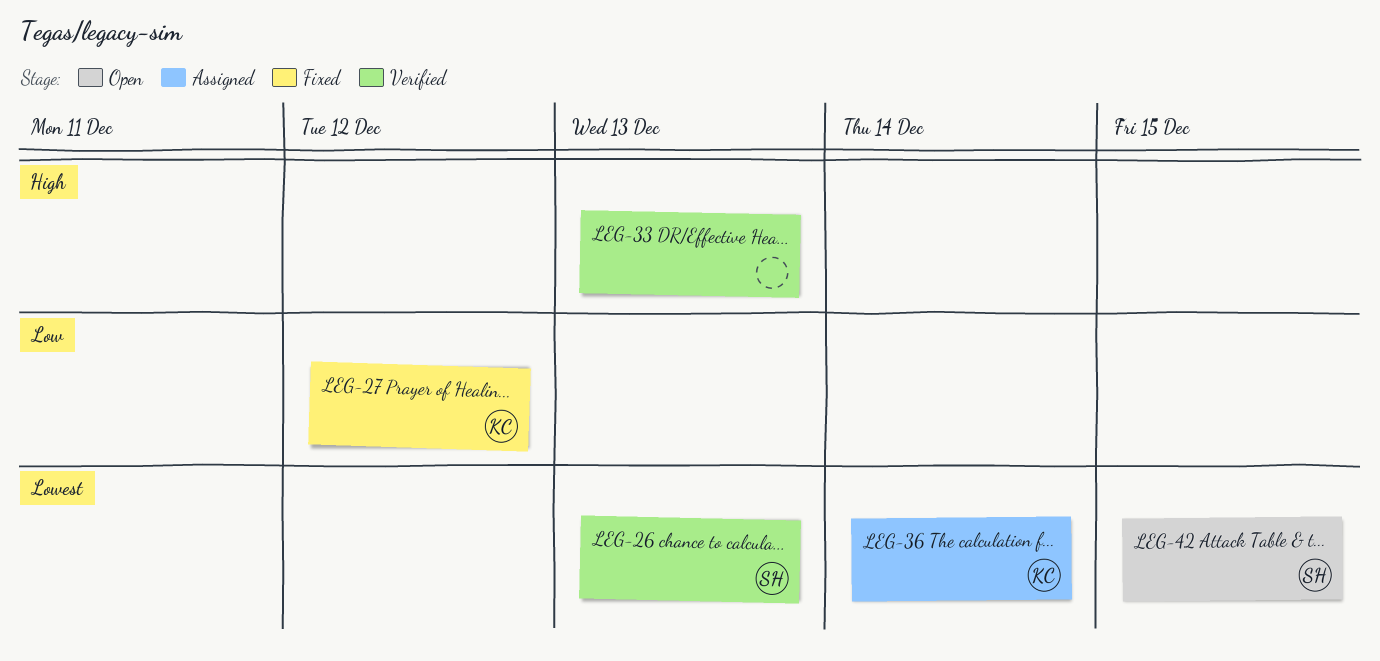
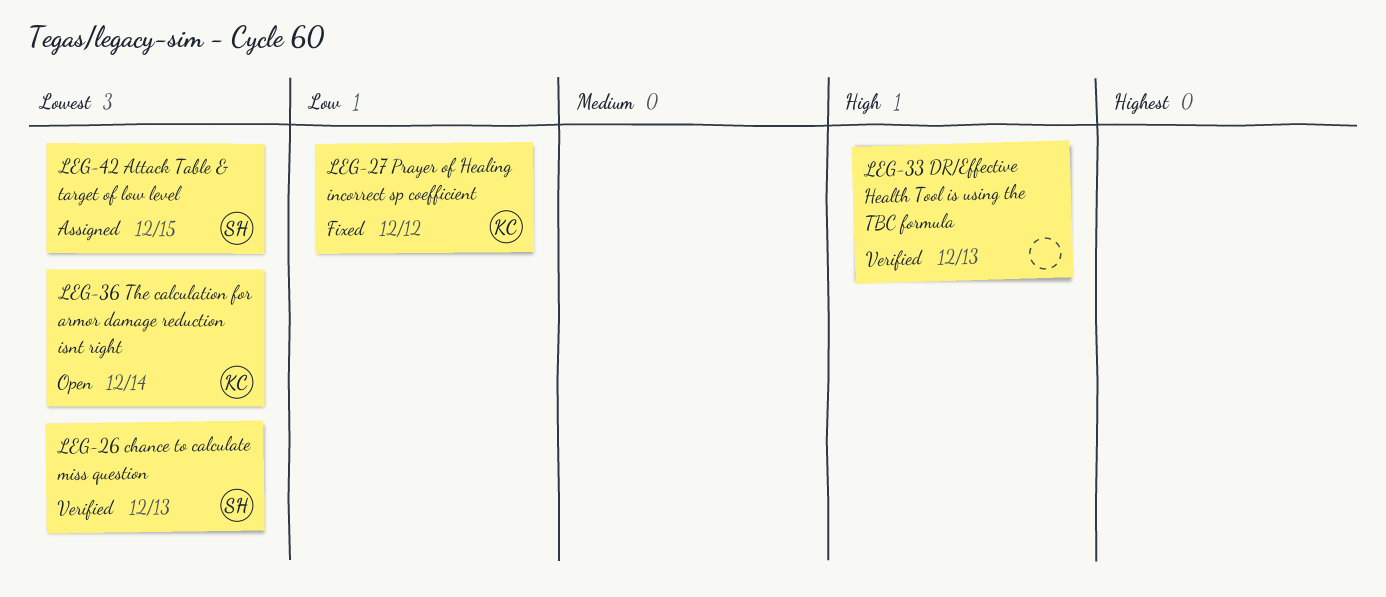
LEG-36, status: Assigned -> Open
LEG-42, status: Open -> Assigned

